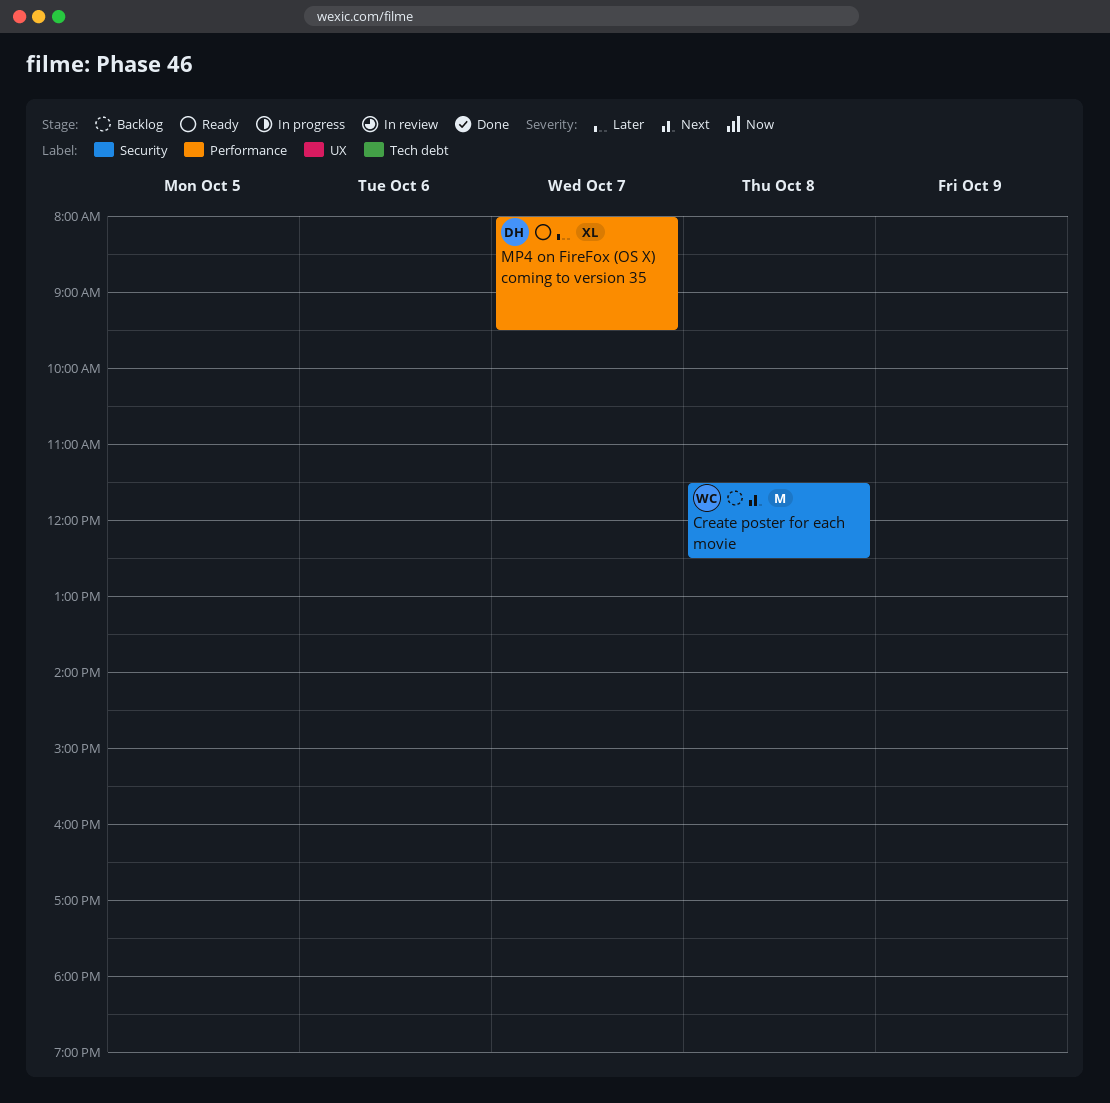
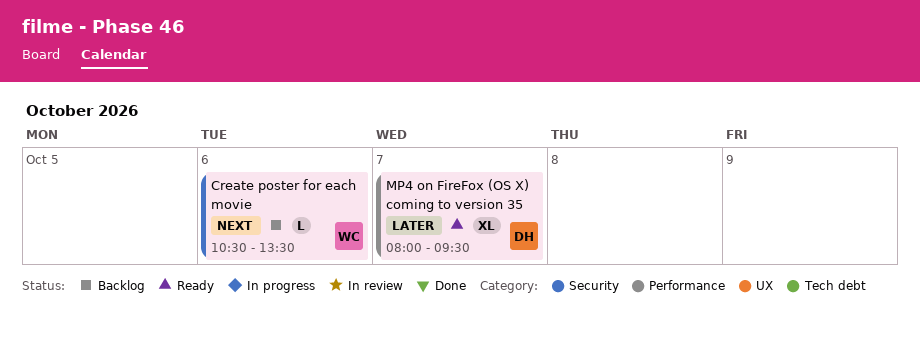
Create poster for each movie, estimate: M -> L
Create poster for each movie, day: Oct 8 -> Oct 6
Create poster for each movie, begins: 11:30 -> 10:30
Create poster for each movie, ends: 12:30 -> 13:30

